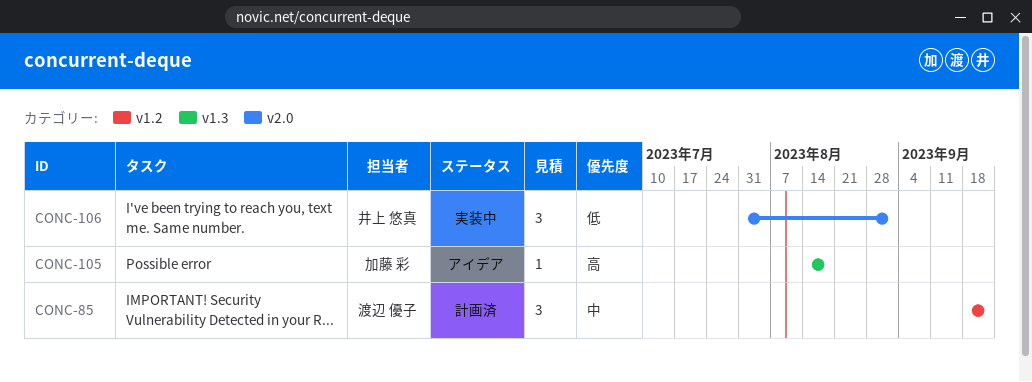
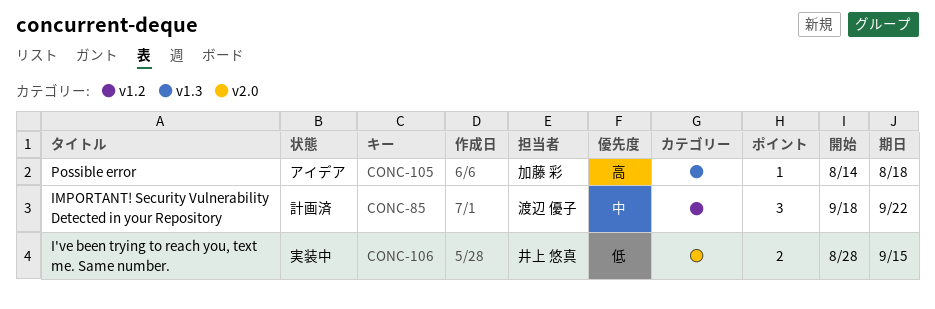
CONC-106, estimate: 3 -> 2
CONC-106, start: Jul 31 -> Aug 28
CONC-106, due: Sep 1 -> Sep 15

